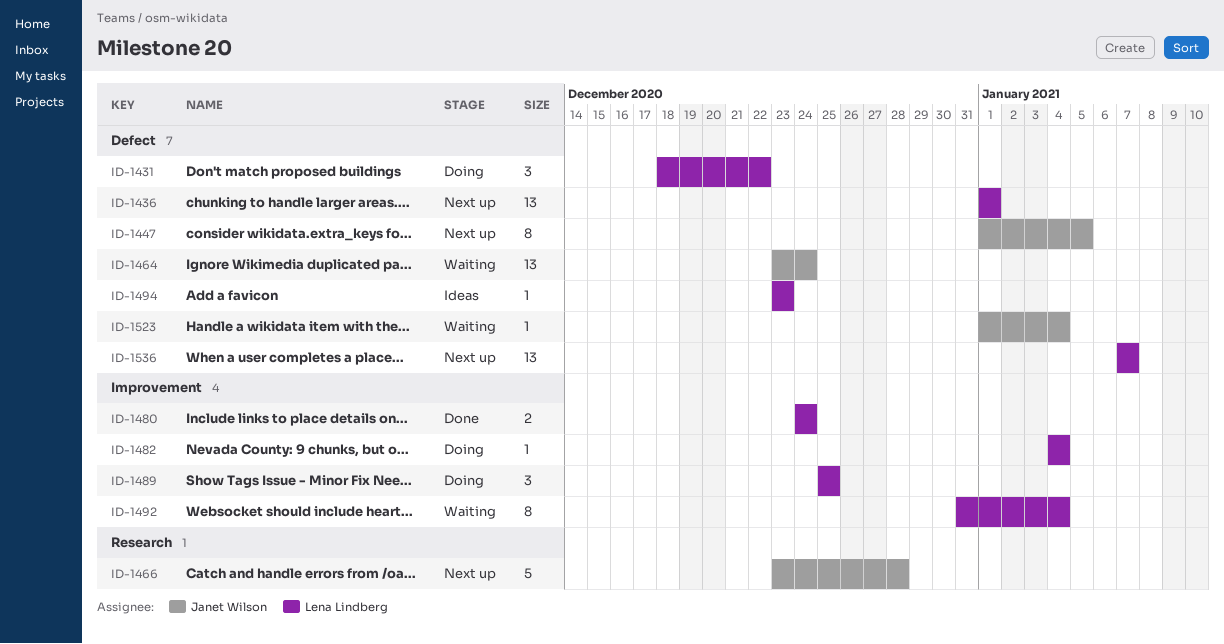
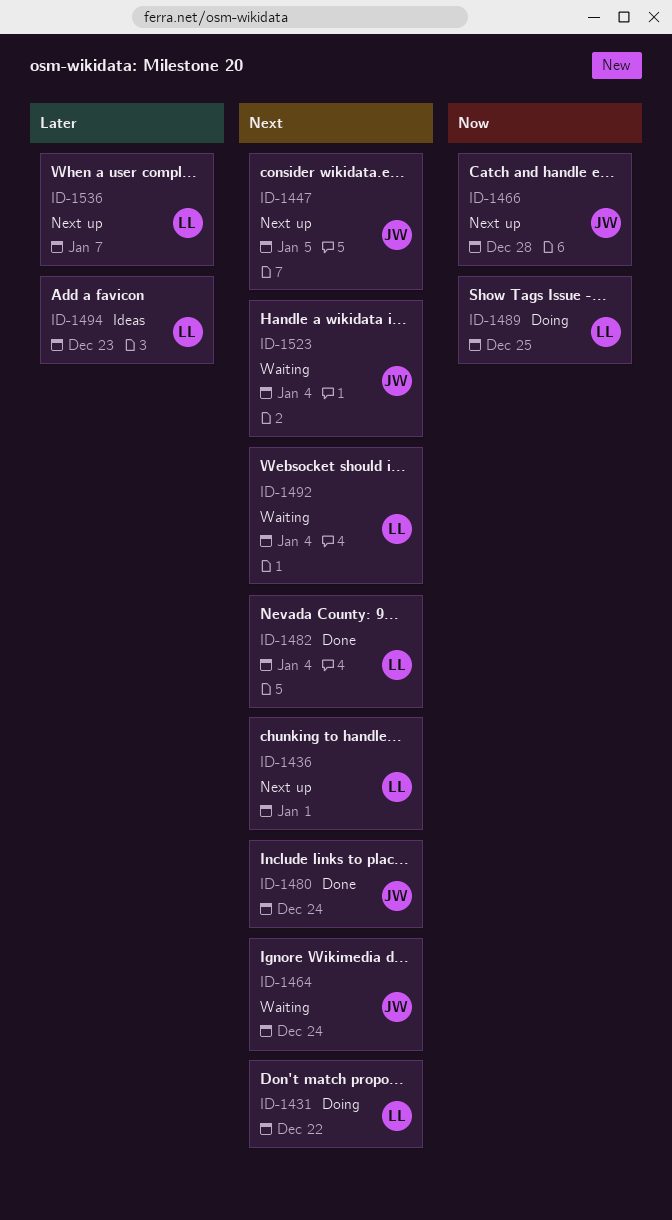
ID-1480, owner: Lena Lindberg -> Janet Wilson
ID-1482, status: Doing -> Done

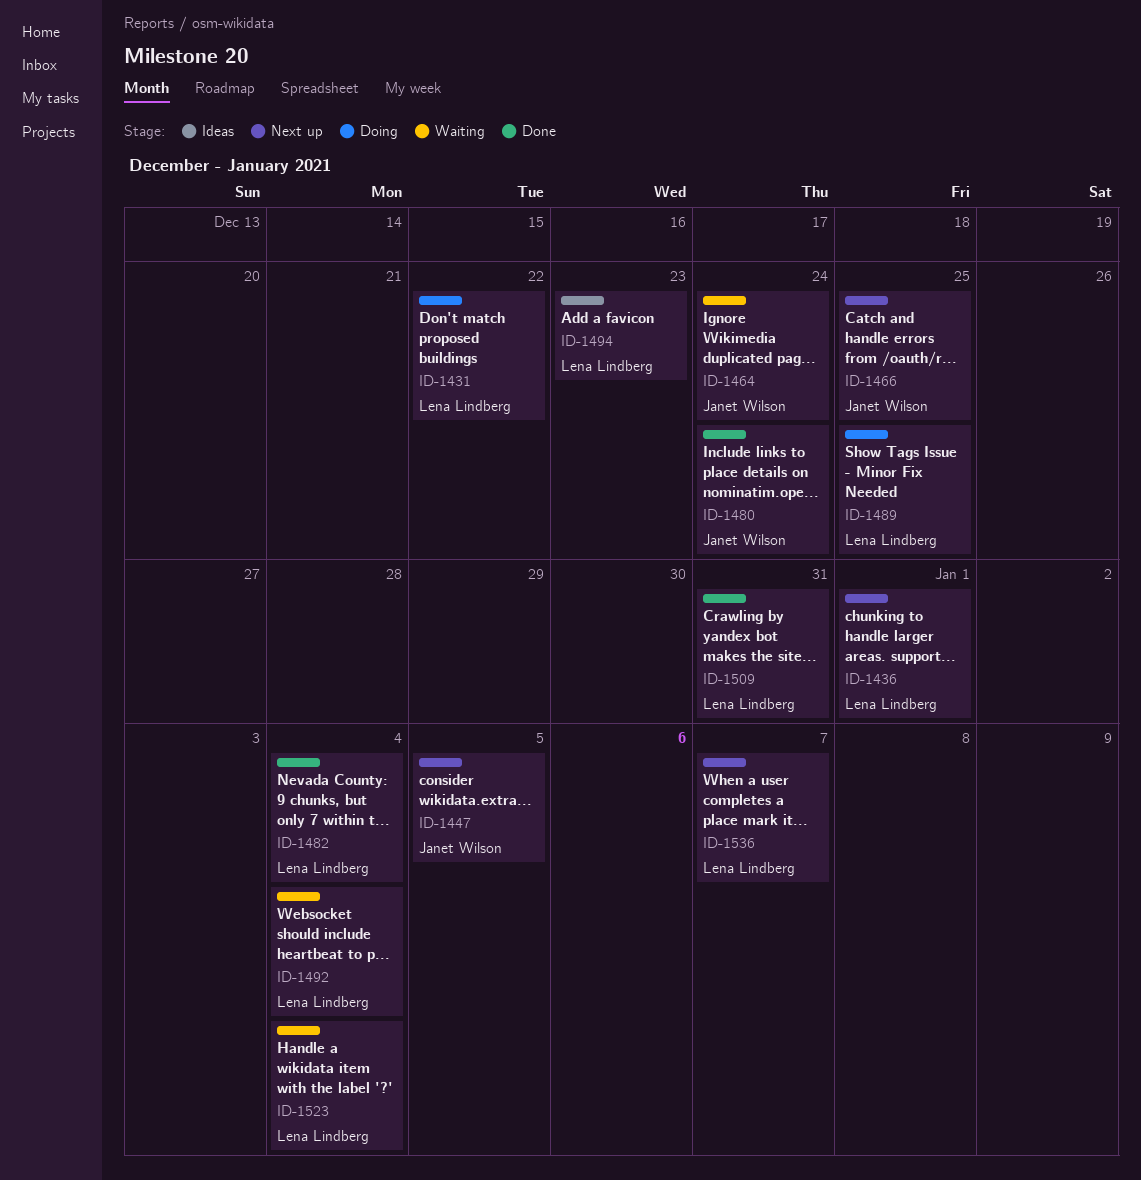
ID-1466, due: Dec 28 -> Dec 25
ID-1509: none -> present
ID-1523, owner: Janet Wilson -> Lena Lindberg

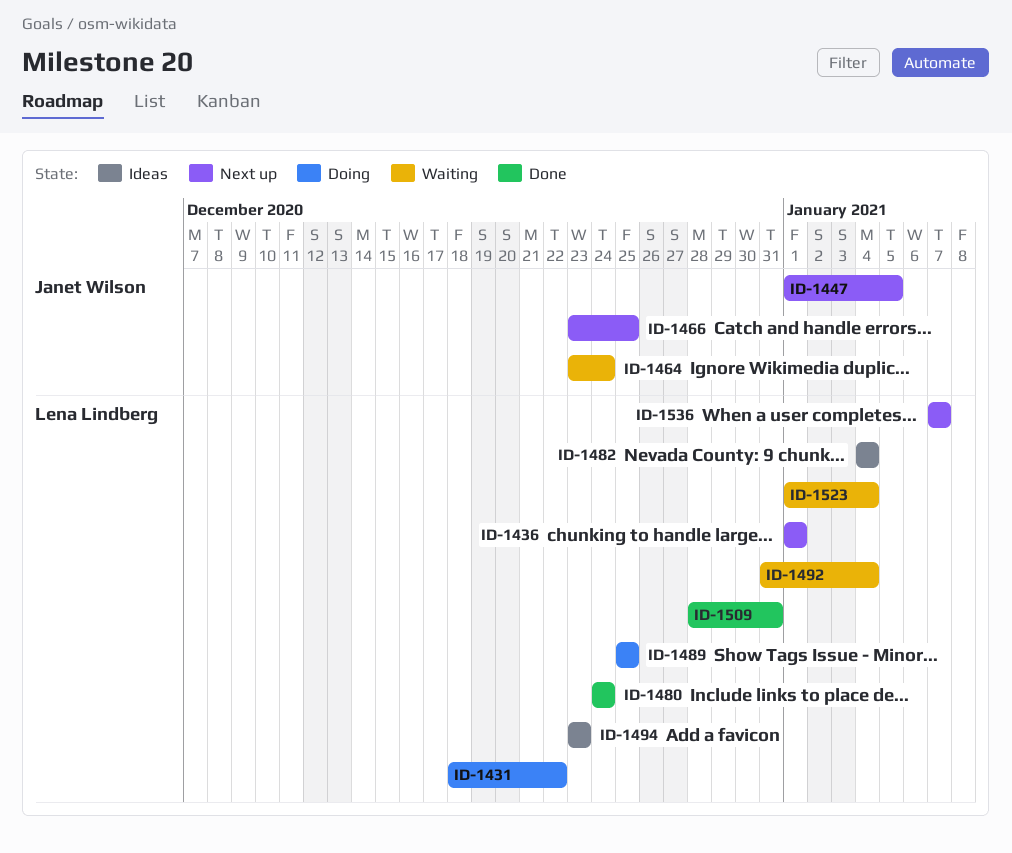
ID-1480, owner: Janet Wilson -> Lena Lindberg
ID-1482, status: Done -> Ideas

